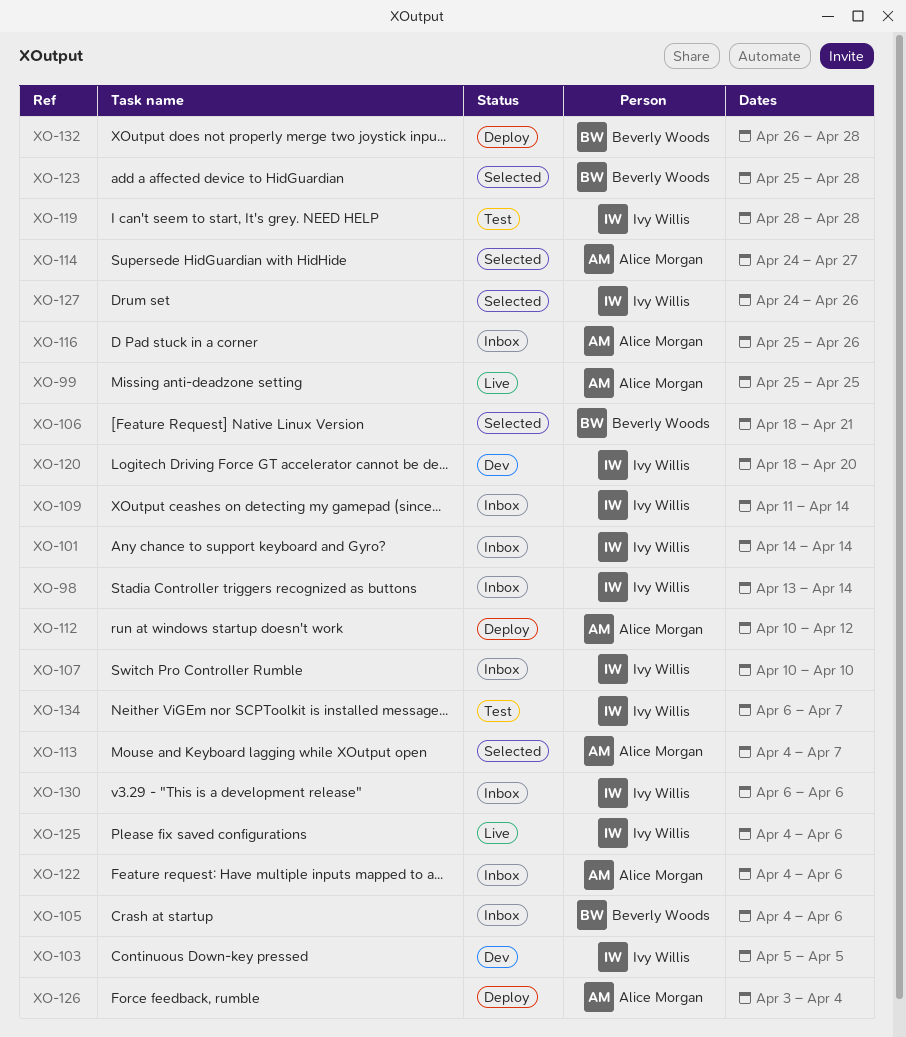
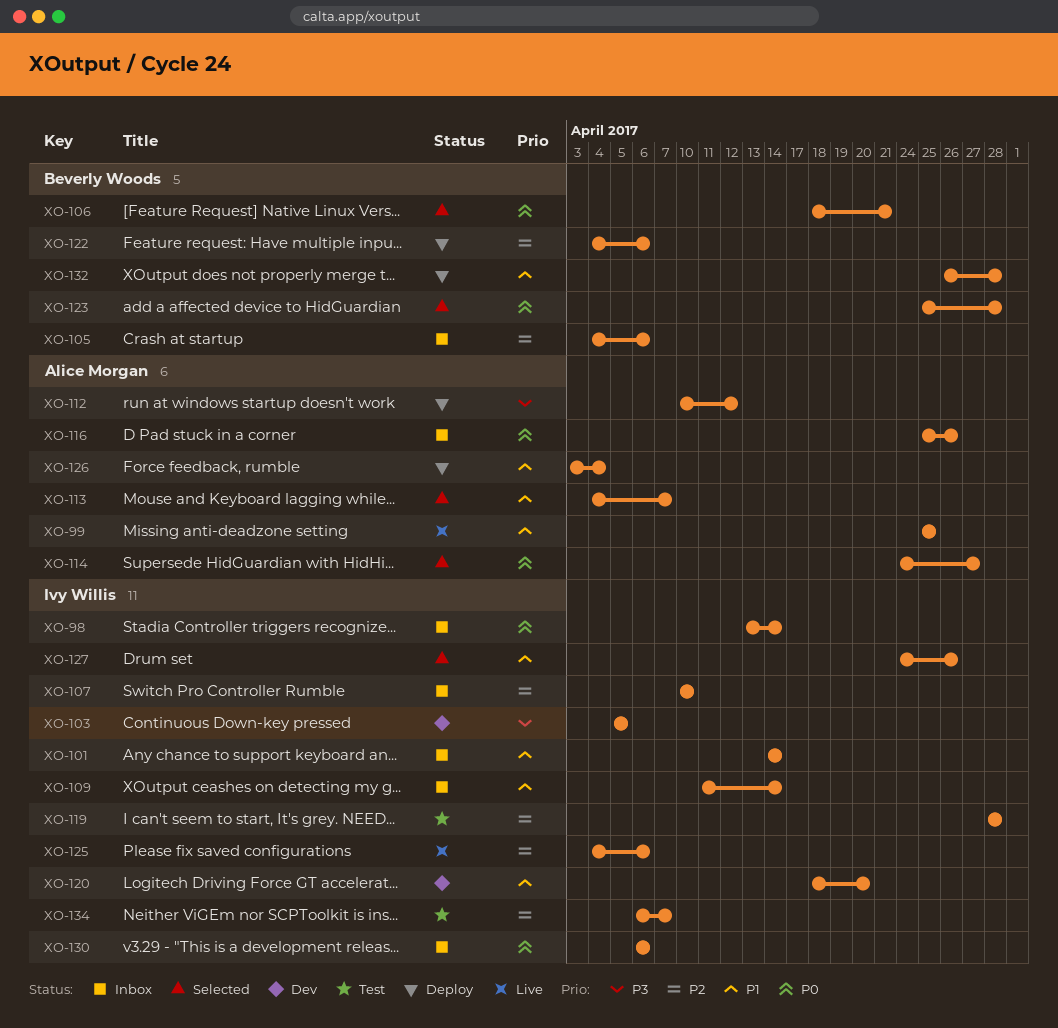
XO-122, status: Inbox -> Deploy
XO-122, owner: Alice Morgan -> Beverly Woods

